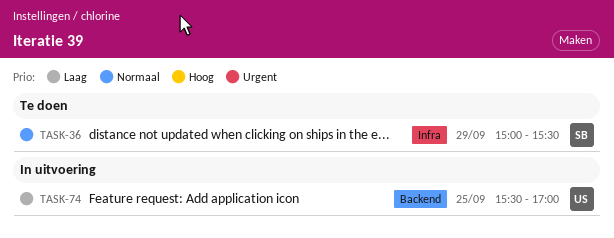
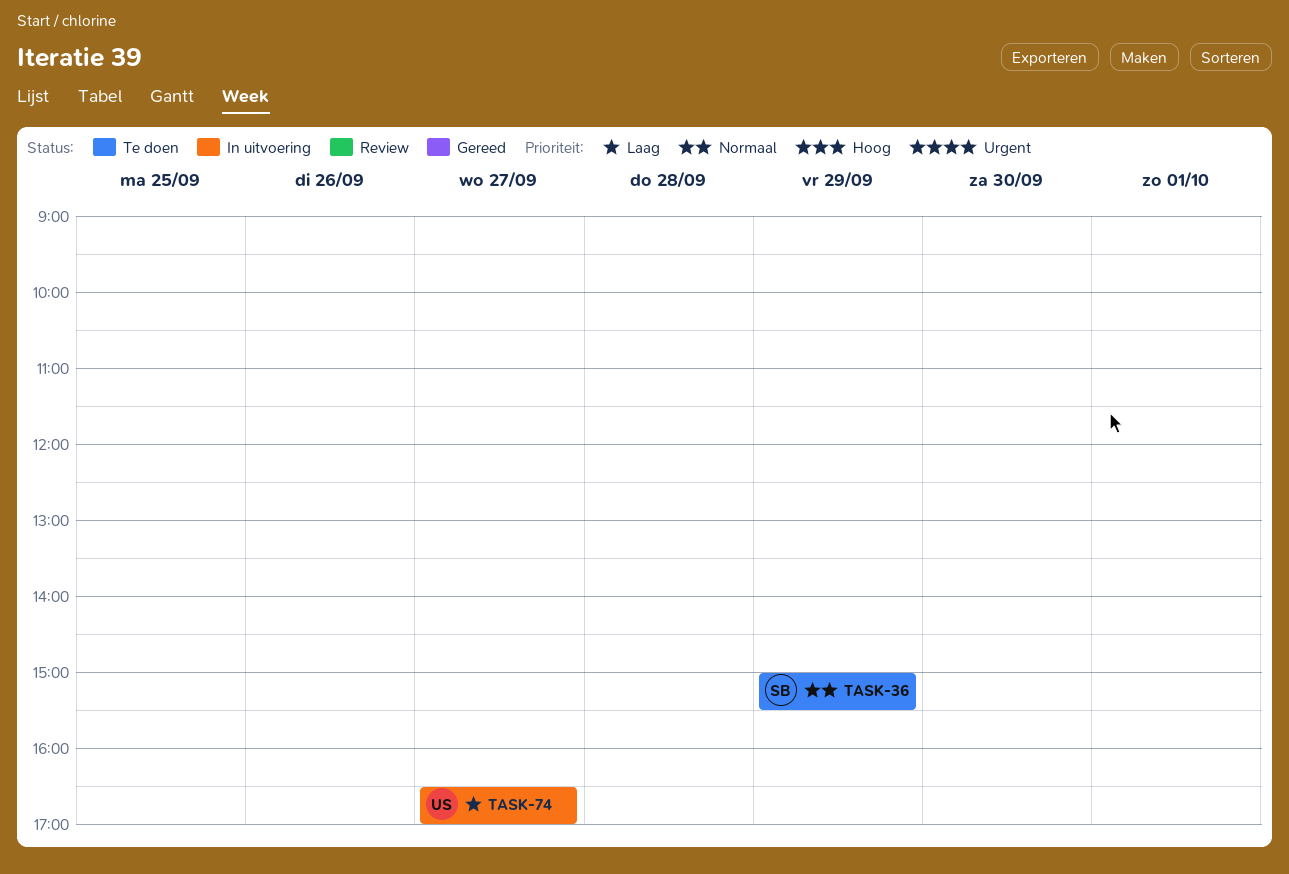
TASK-74, day: Sep 25 -> Sep 27
TASK-74, begins: 15:30 -> 16:30

